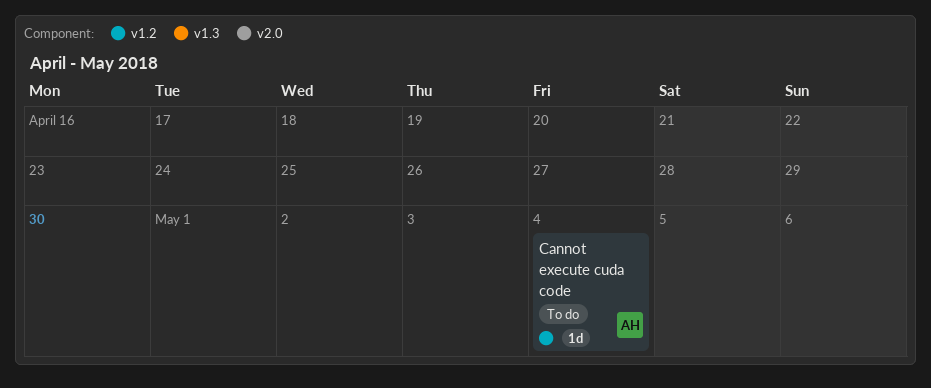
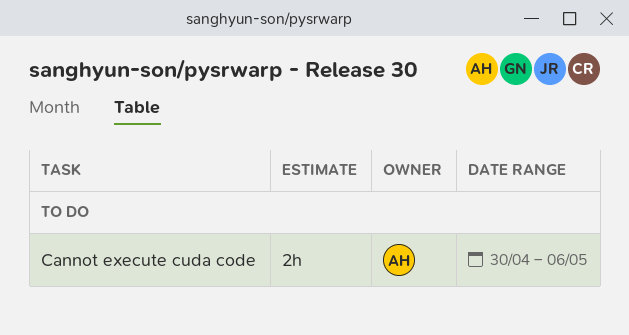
Cannot execute cuda code, estimate: 1d -> 2h
Cannot execute cuda code, due: May 4 -> May 6

